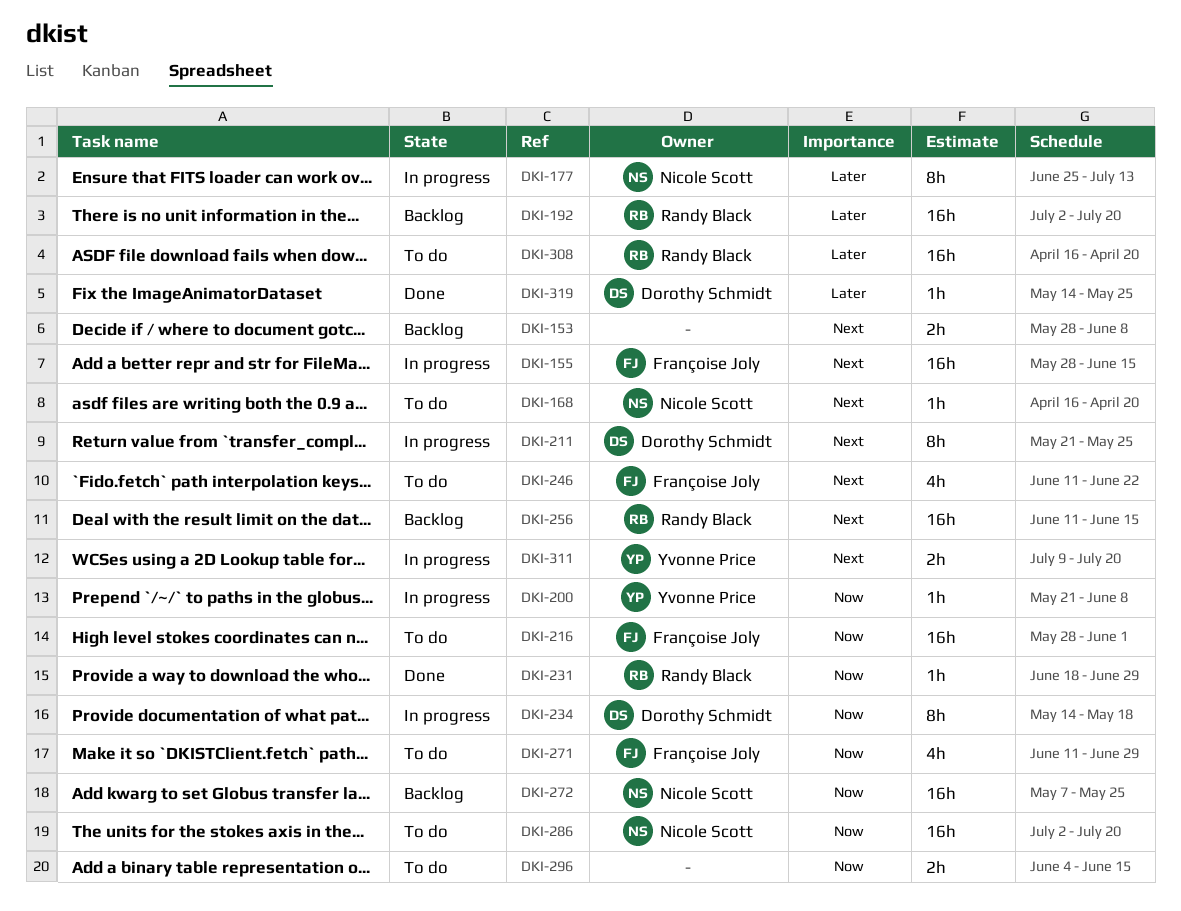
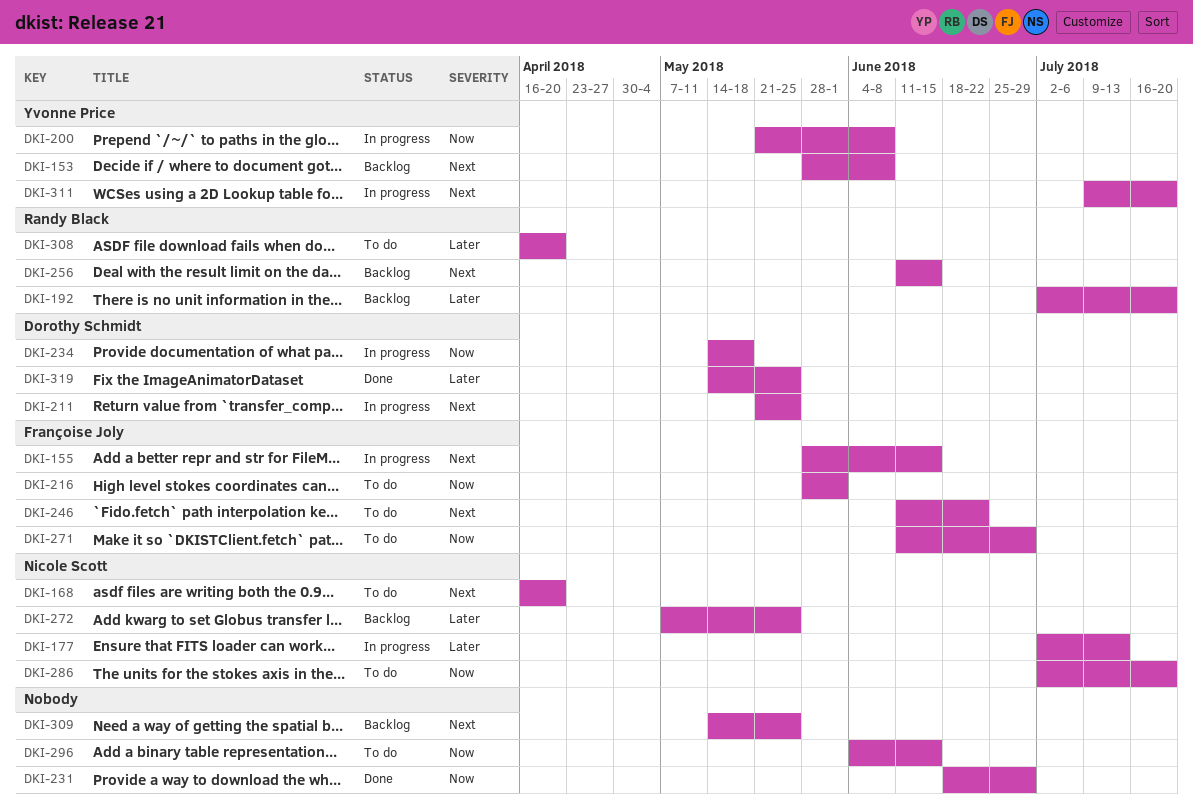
DKI-153, owner: none -> Yvonne Price
DKI-177, start: Jun 25 -> Jul 2
DKI-231, owner: Randy Black -> none
DKI-272, priority: Now -> Later
DKI-309: none -> present

